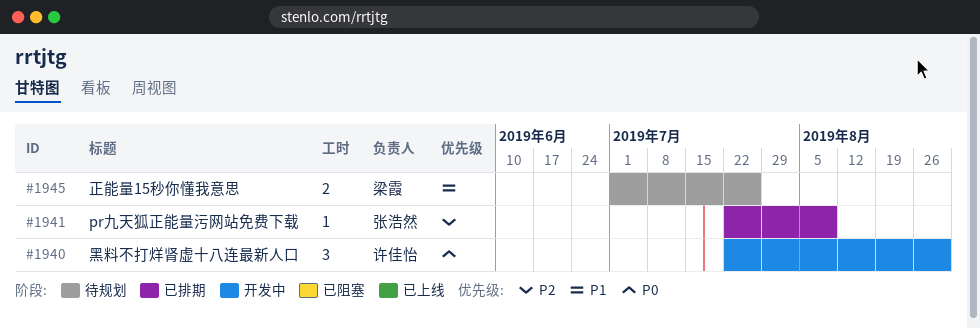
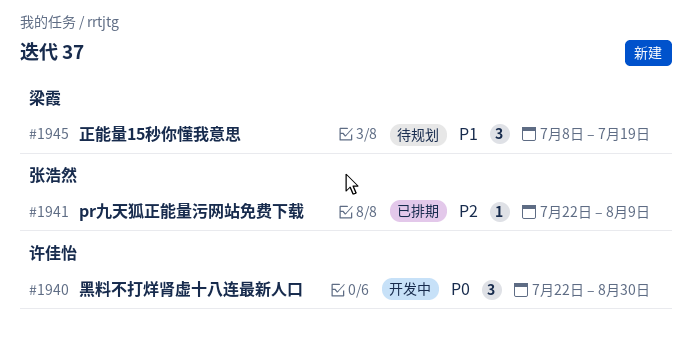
#1945, estimate: 2 -> 3
#1945, start: Jul 1 -> Jul 8
#1945, due: Jul 26 -> Jul 19

